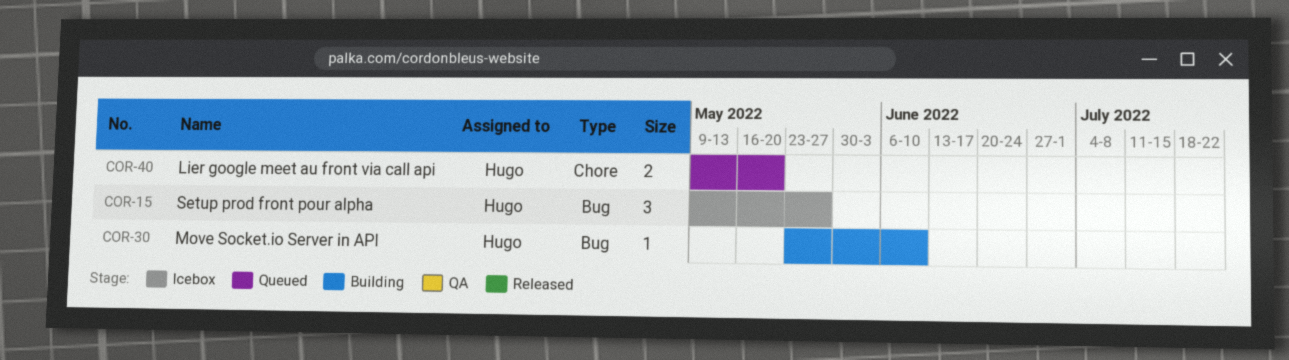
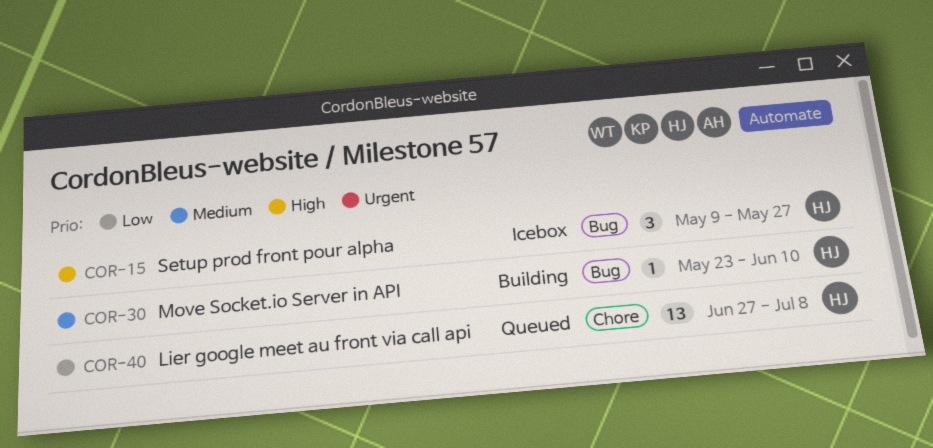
COR-40, estimate: 2 -> 13
COR-40, start: May 9 -> Jun 27
COR-40, due: May 20 -> Jul 8

